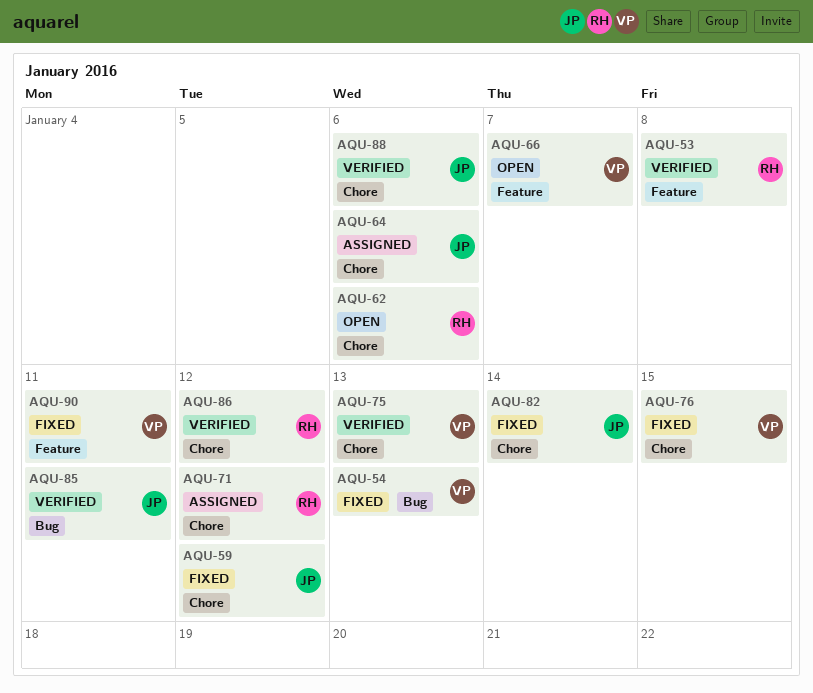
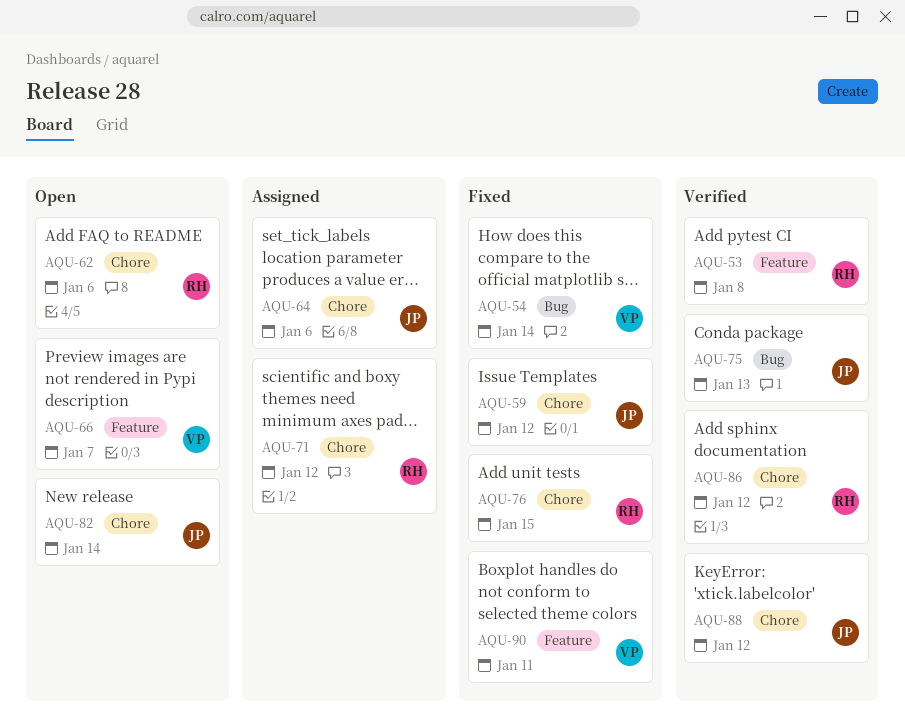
AQU-54, due: Jan 13 -> Jan 14
AQU-75, owner: VP -> JP
AQU-75, label: Chore -> Bug
AQU-76, owner: VP -> RH
AQU-82, status: Fixed -> Open
AQU-85: present -> none
AQU-88, due: Jan 6 -> Jan 12

